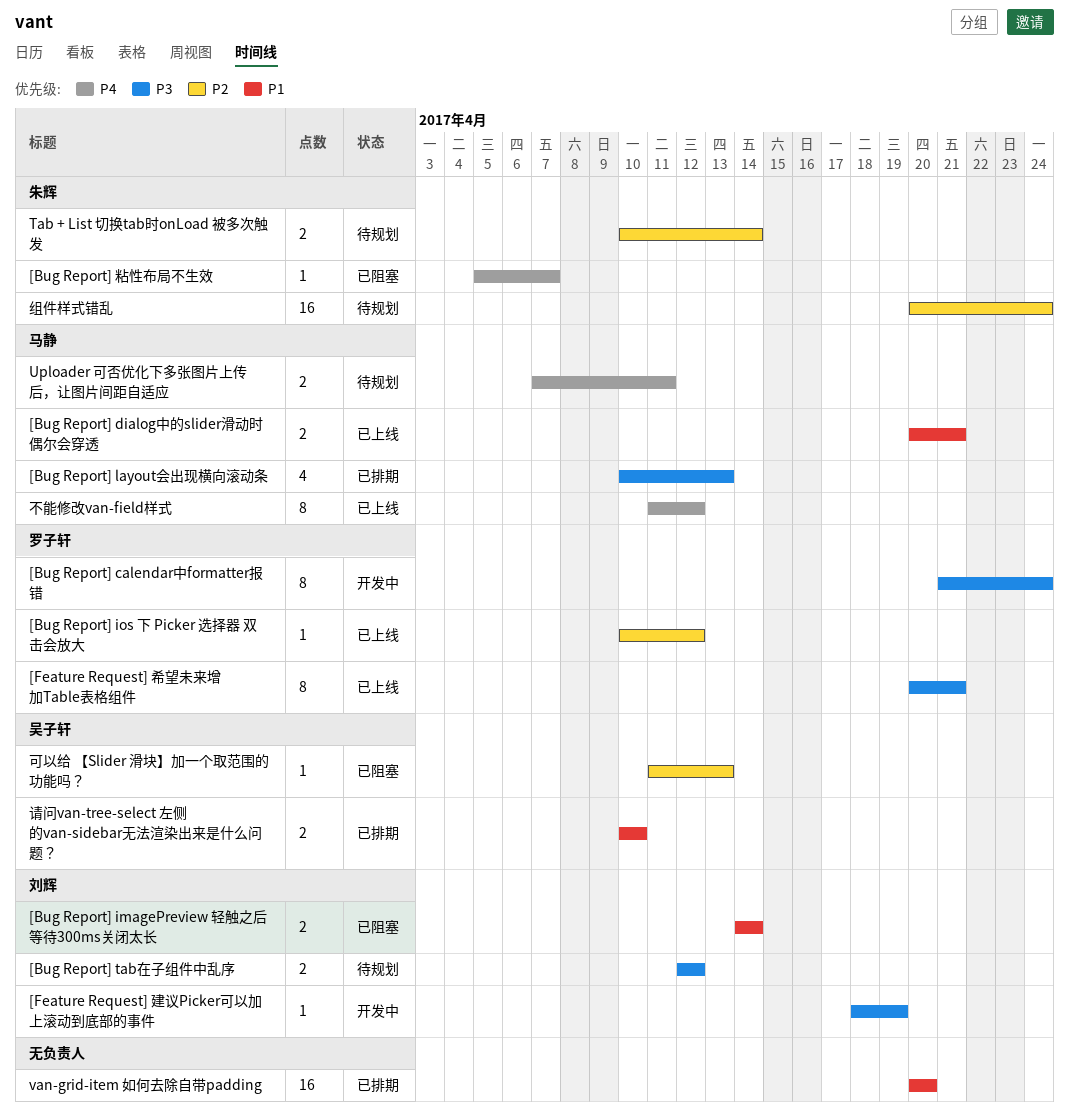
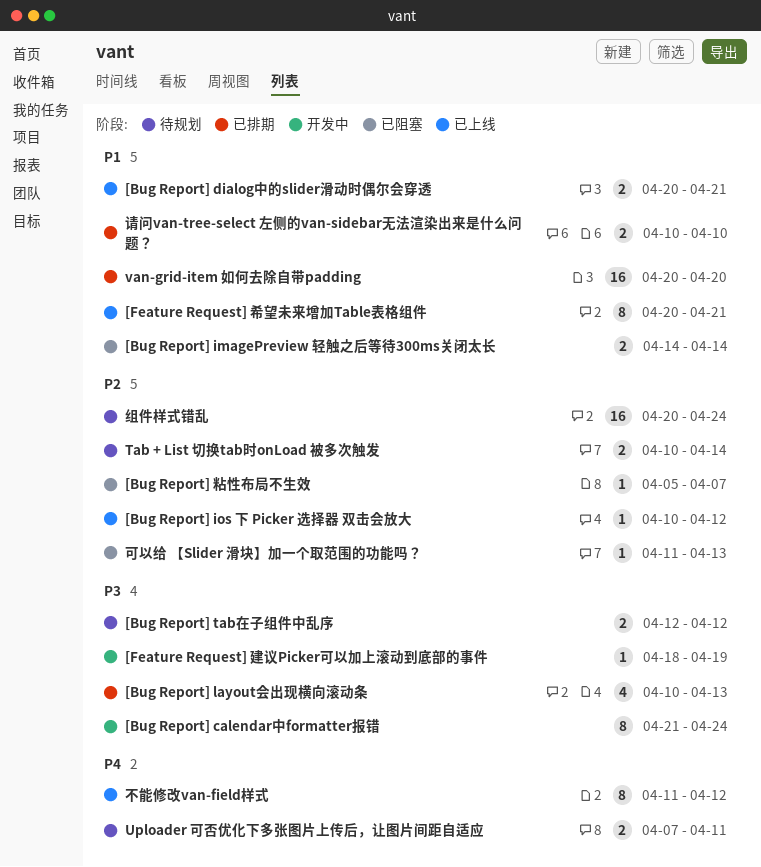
[Bug Report] 粘性布局不生效, priority: P4 -> P2
[Feature Request] 希望未来增加Table表格组件, priority: P3 -> P1

